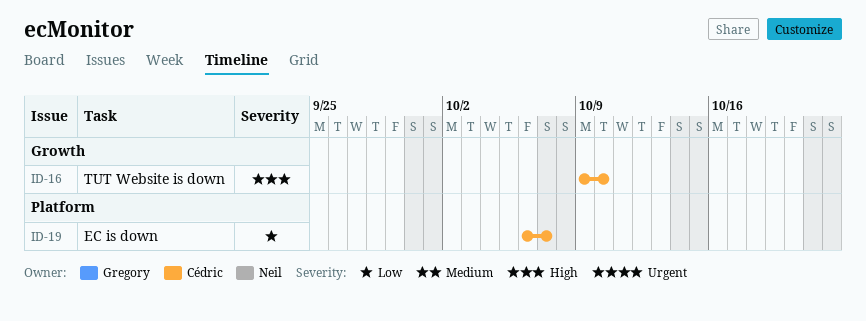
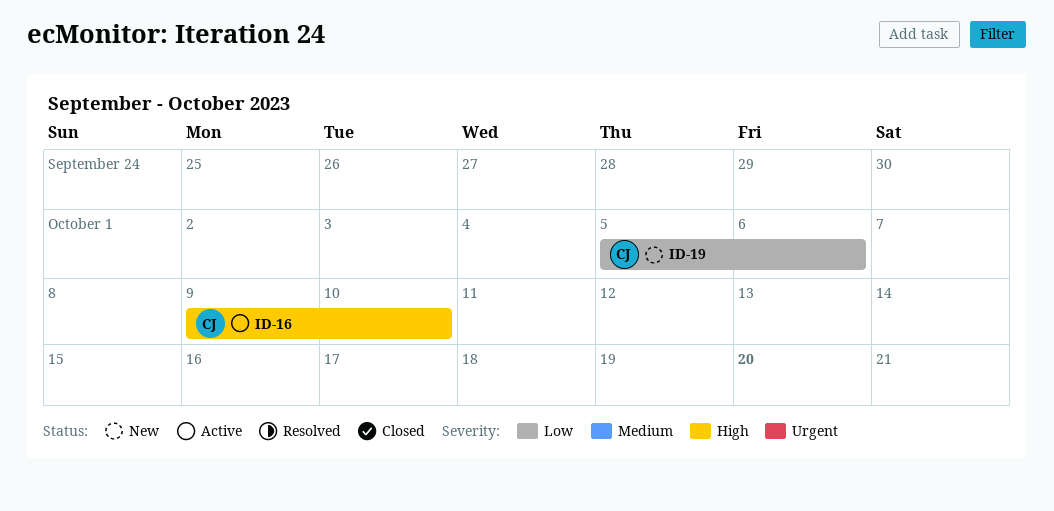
ID-19, start: Oct 6 -> Oct 5
ID-19, due: Oct 7 -> Oct 6

